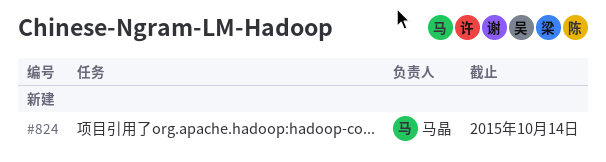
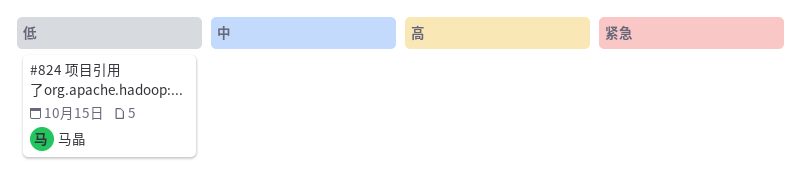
#824, due: Oct 14 -> Oct 15

